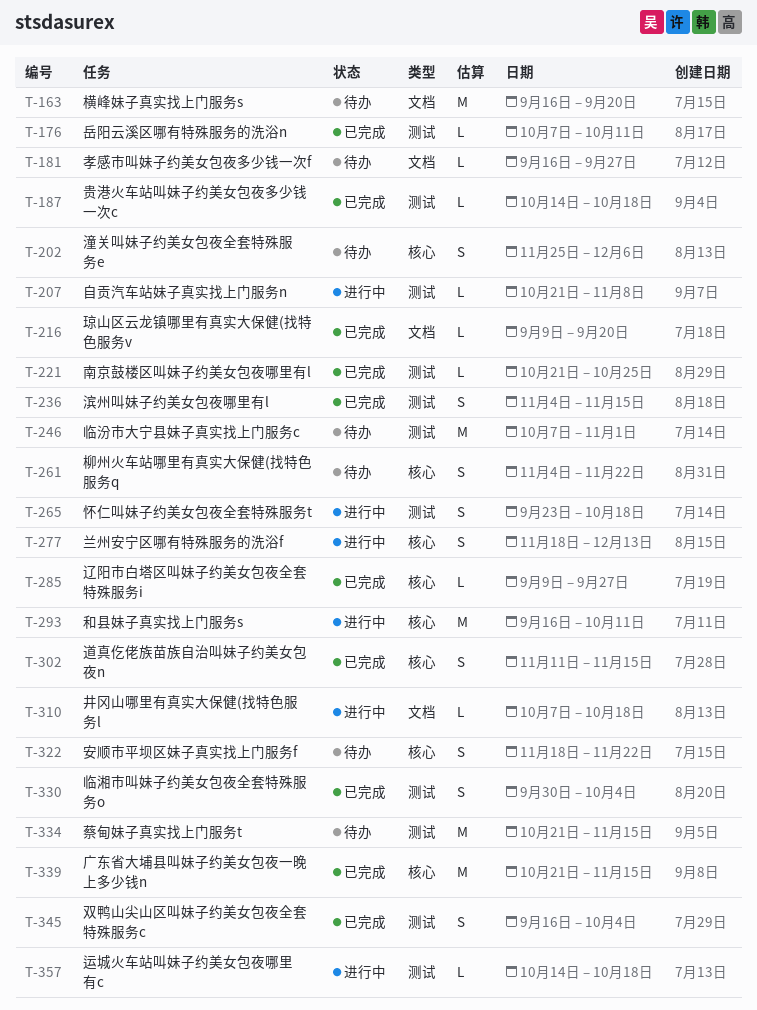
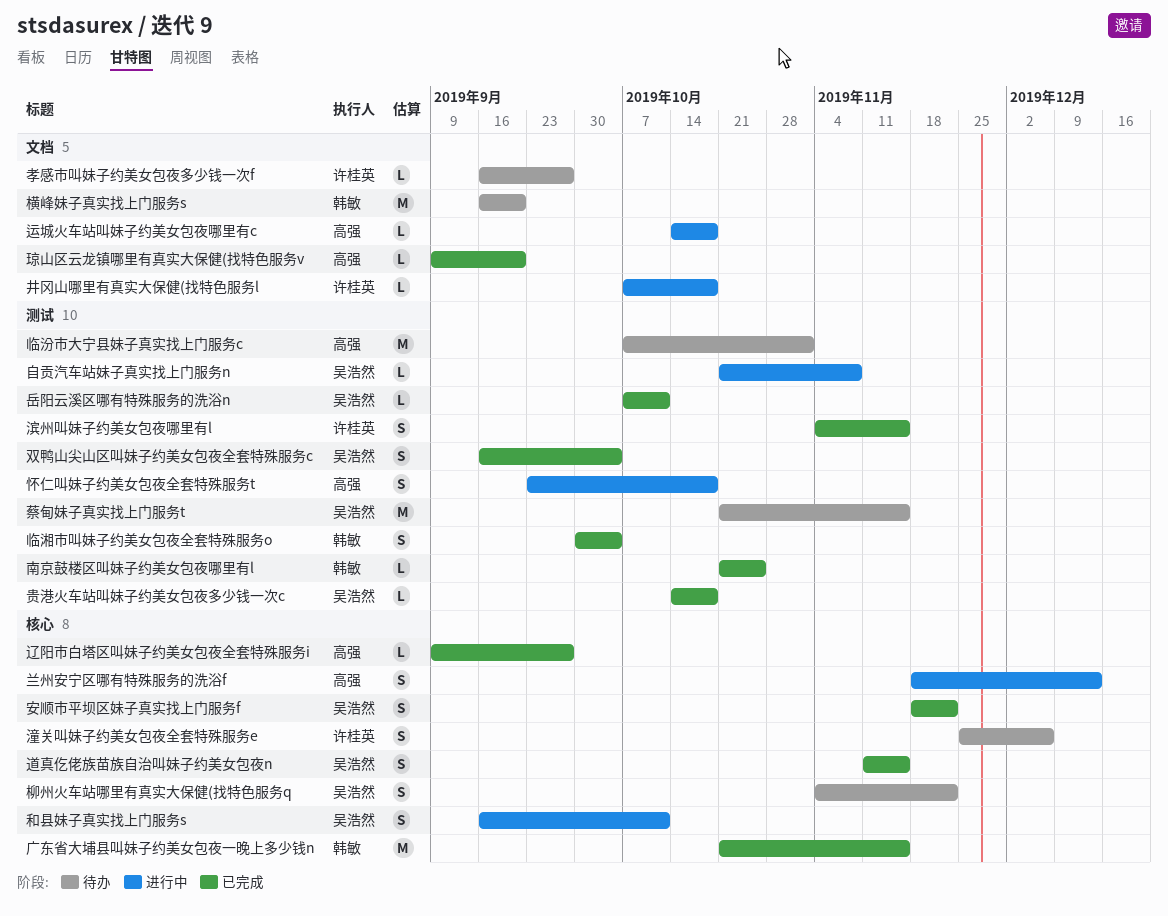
和县妹子真实找上门服务s, estimate: M -> S
安顺市平坝区妹子真实找上门服务f, status: 待办 -> 已完成
运城火车站叫妹子约美女包夜哪里有c, label: 测试 -> 文档

